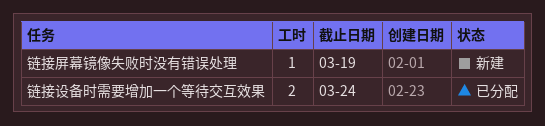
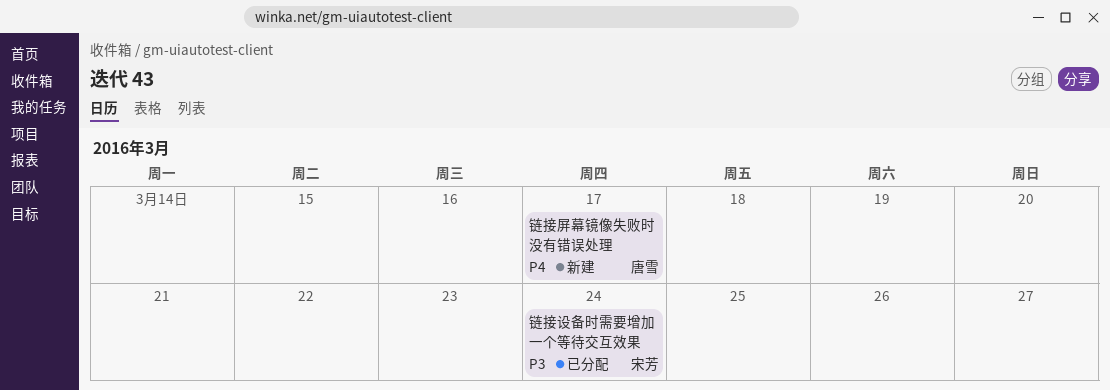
链接屏幕镜像失败时没有错误处理, due: Mar 19 -> Mar 17

